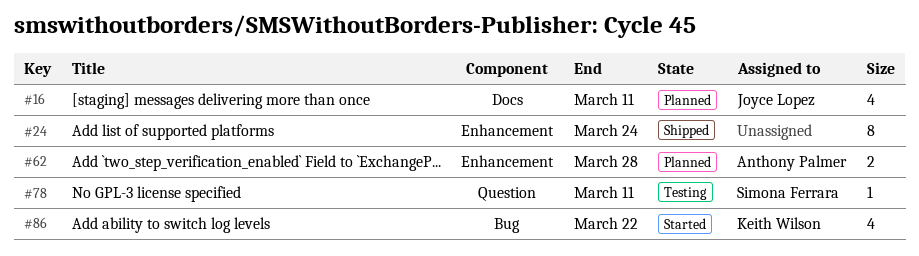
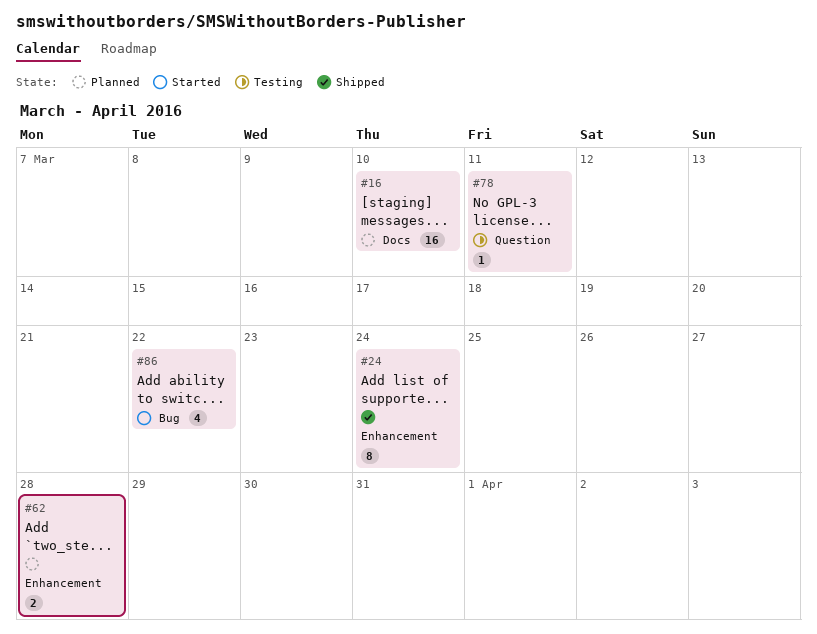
#16, estimate: 4 -> 16
#16, due: Mar 11 -> Mar 10

